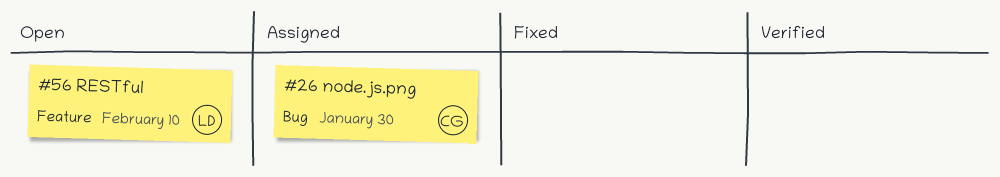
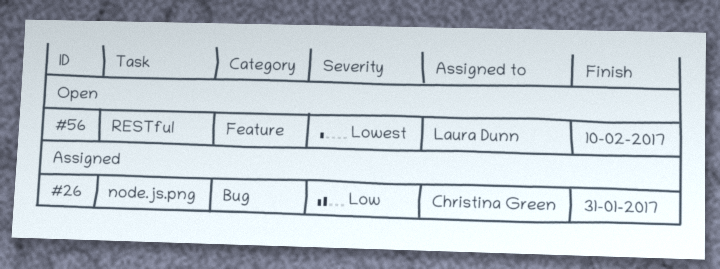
#26, due: Jan 30 -> Jan 31

